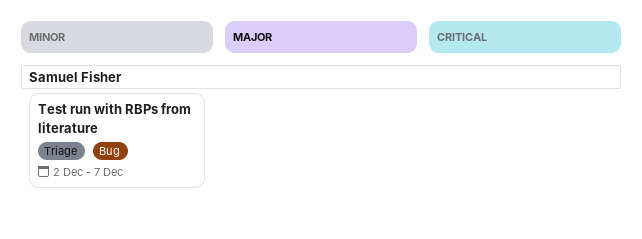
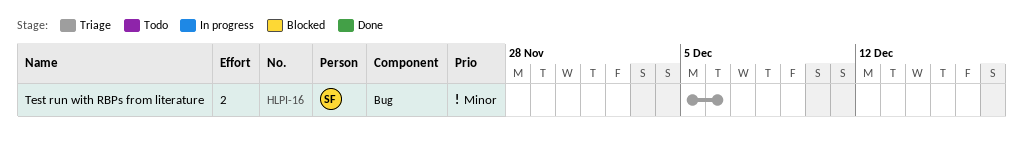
Test run with RBPs from literature, start: Dec 2 -> Dec 5
Test run with RBPs from literature, due: Dec 7 -> Dec 6

